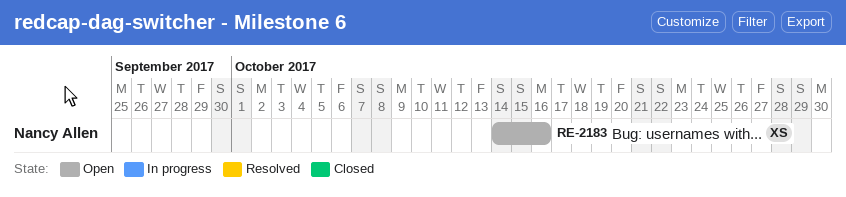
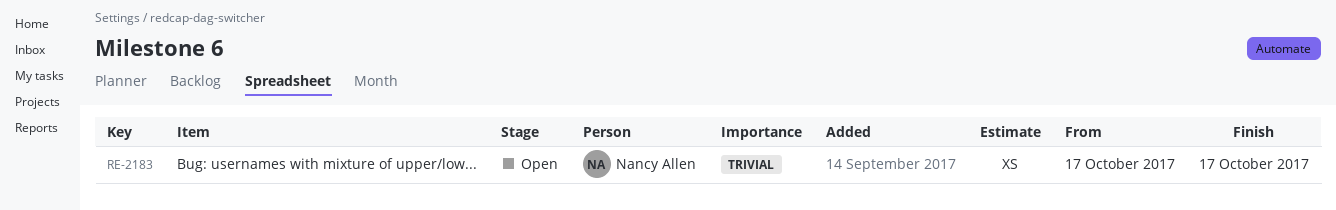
RE-2183, start: Oct 14 -> Oct 17
RE-2183, due: Oct 16 -> Oct 17

